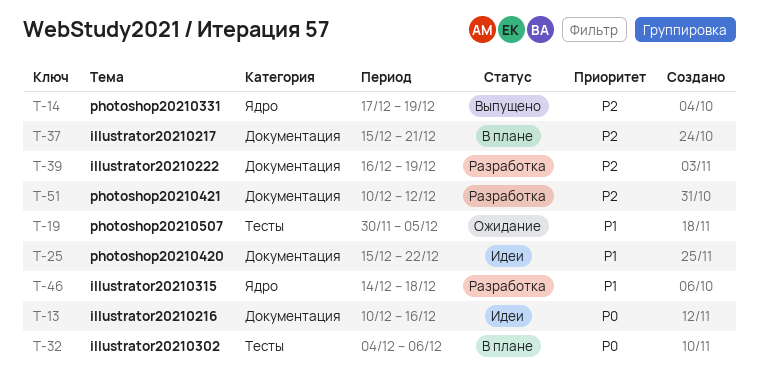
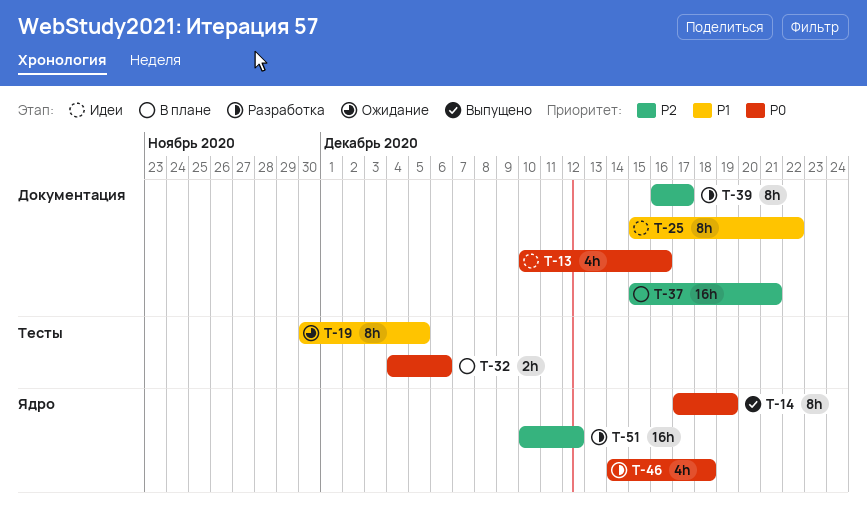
T-14, priority: P2 -> P0
T-39, due: Dec 19 -> Dec 17
T-46, priority: P1 -> P0
T-51, label: Документация -> Ядро

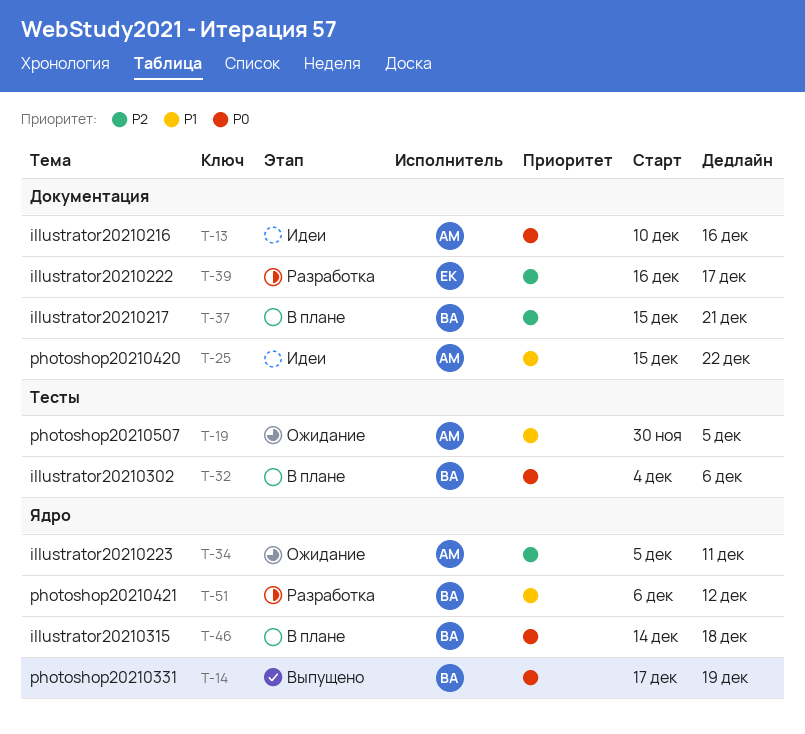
T-34: none -> present
T-46, status: Разработка -> В плане
T-51, priority: P2 -> P1
T-51, start: Dec 10 -> Dec 6

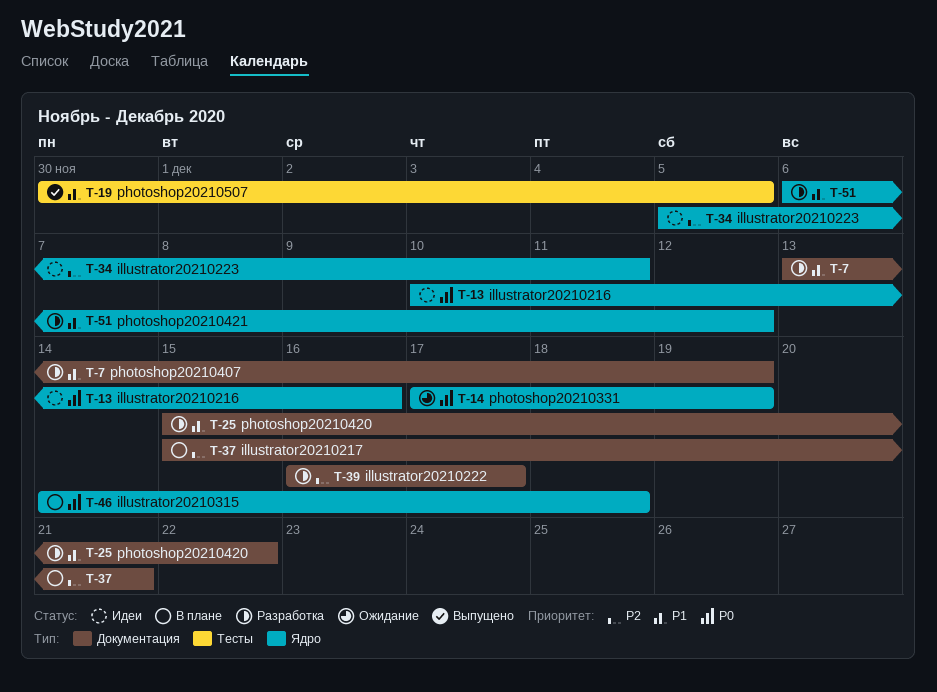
T-7: none -> present
T-13, label: Документация -> Ядро
T-14, status: Выпущено -> Ожидание
T-19, status: Ожидание -> Выпущено
T-25, status: Идеи -> Разработка
T-32: present -> none
T-34, status: Ожидание -> Идеи

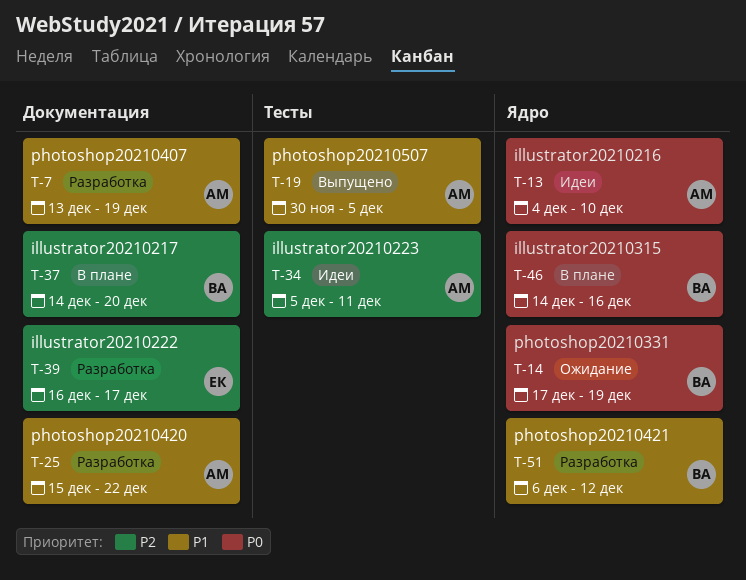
T-13, start: Dec 10 -> Dec 4
T-13, due: Dec 16 -> Dec 10
T-34, label: Ядро -> Тесты
T-37, start: Dec 15 -> Dec 14
T-37, due: Dec 21 -> Dec 20
T-46, due: Dec 18 -> Dec 16

